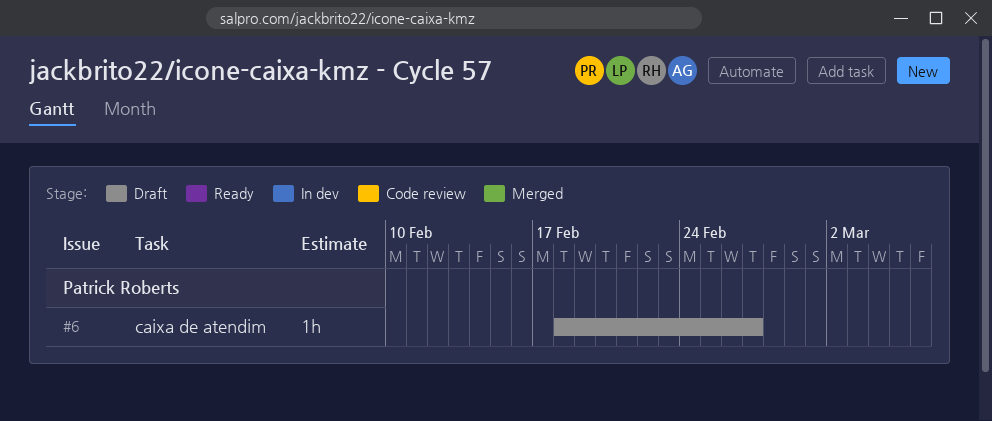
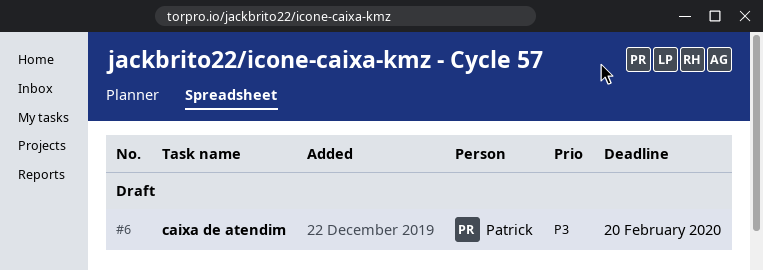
#6, due: Feb 27 -> Feb 20

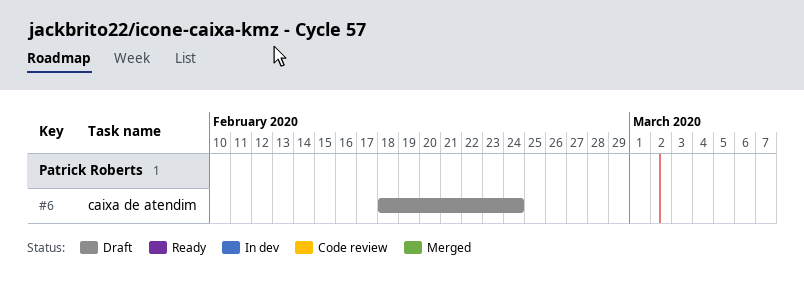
#6, due: Feb 20 -> Feb 24

